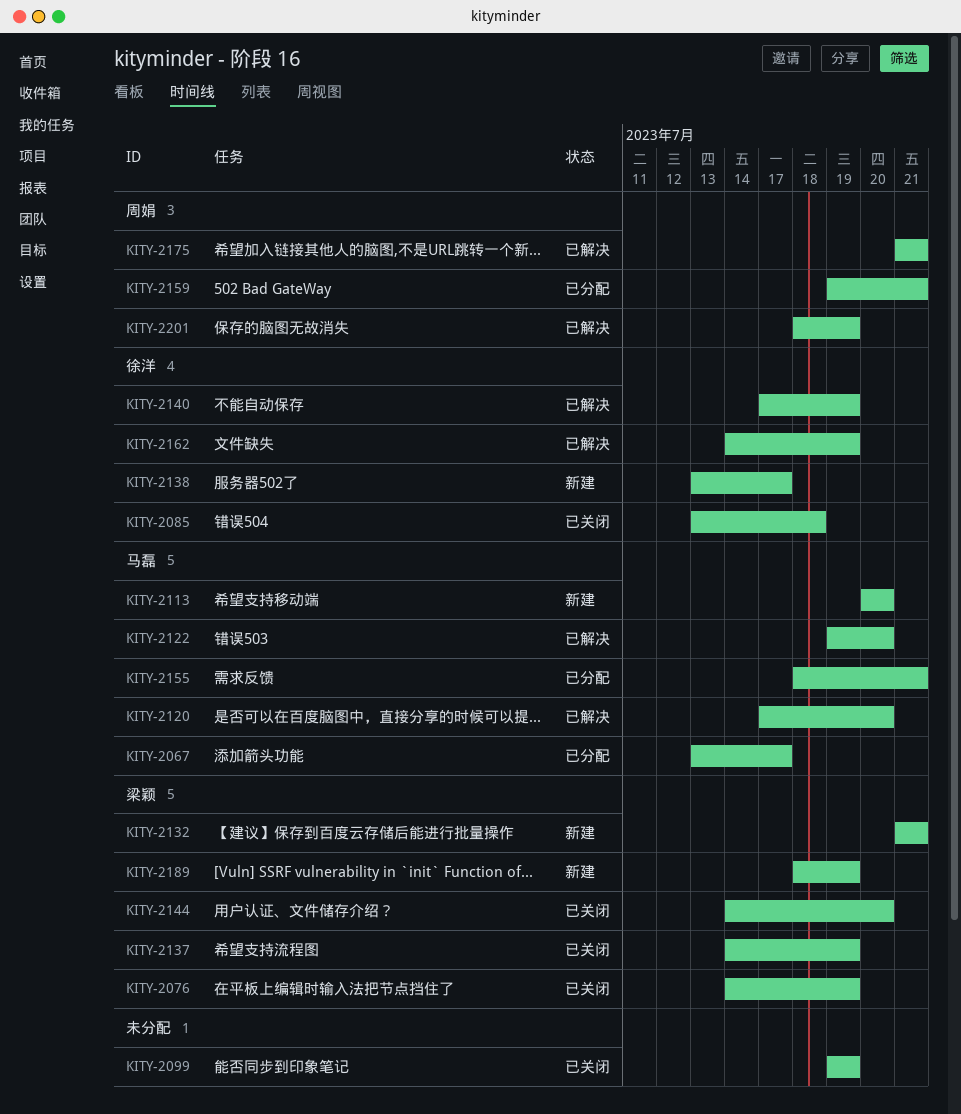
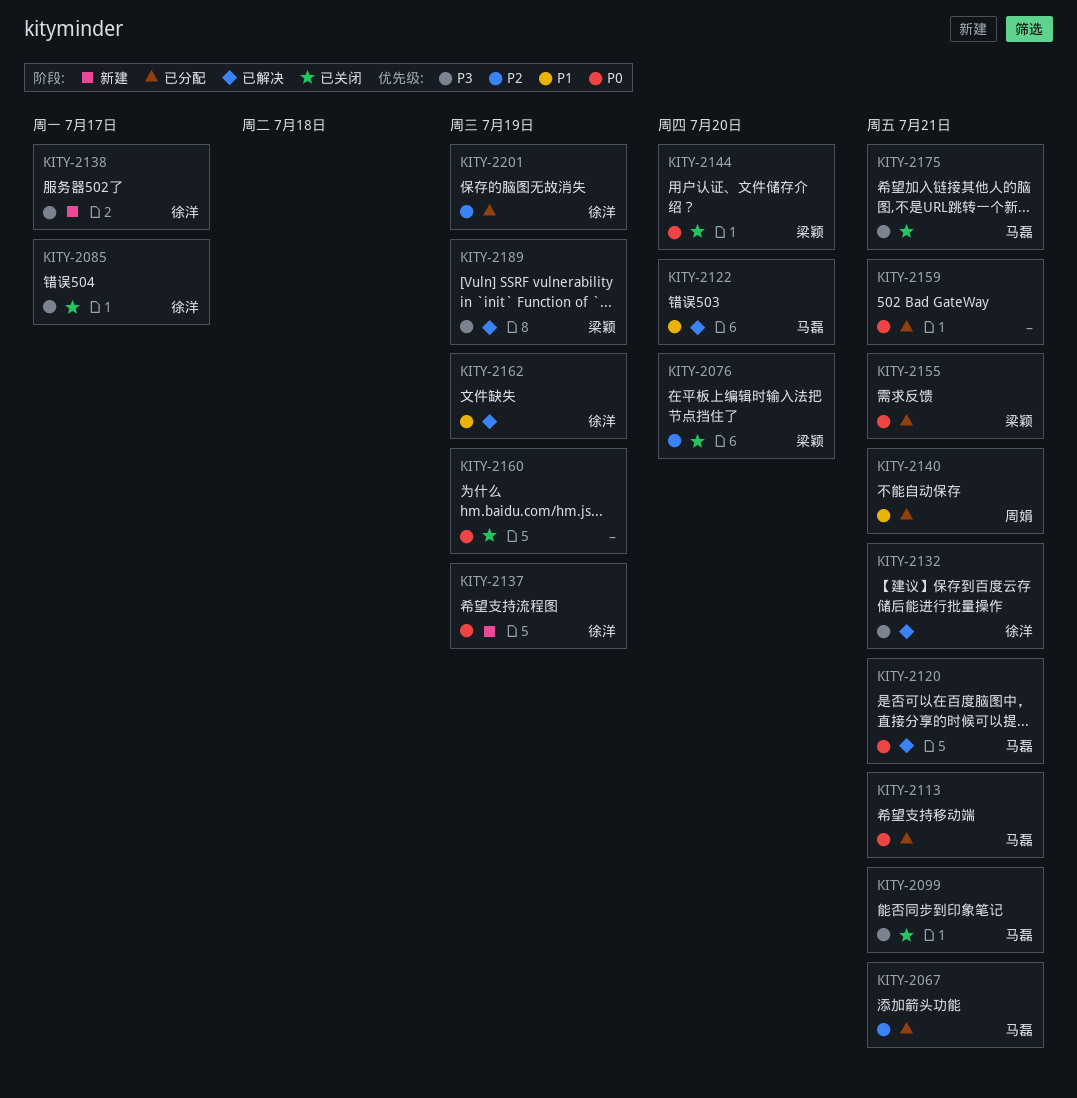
KITY-2067, due: Jul 17 -> Jul 21
KITY-2076, due: Jul 19 -> Jul 20
KITY-2085, due: Jul 18 -> Jul 17
KITY-2099, owner: none -> 马磊
KITY-2099, due: Jul 19 -> Jul 21
KITY-2113, status: 新建 -> 已分配
KITY-2113, due: Jul 20 -> Jul 21
KITY-2120, due: Jul 20 -> Jul 21
KITY-2132, status: 新建 -> 已解决
KITY-2132, owner: 梁颖 -> 徐洋
KITY-2137, status: 已关闭 -> 新建
KITY-2137, owner: 梁颖 -> 徐洋
KITY-2140, status: 已解决 -> 已分配
KITY-2140, owner: 徐洋 -> 周娟
KITY-2140, due: Jul 19 -> Jul 21
KITY-2155, owner: 马磊 -> 梁颖
KITY-2159, owner: 周娟 -> none
KITY-2160: none -> present
KITY-2175, status: 已解决 -> 已关闭
KITY-2175, owner: 周娟 -> 马磊
KITY-2189, status: 新建 -> 已解决
KITY-2201, status: 已解决 -> 已分配
KITY-2201, owner: 周娟 -> 徐洋

